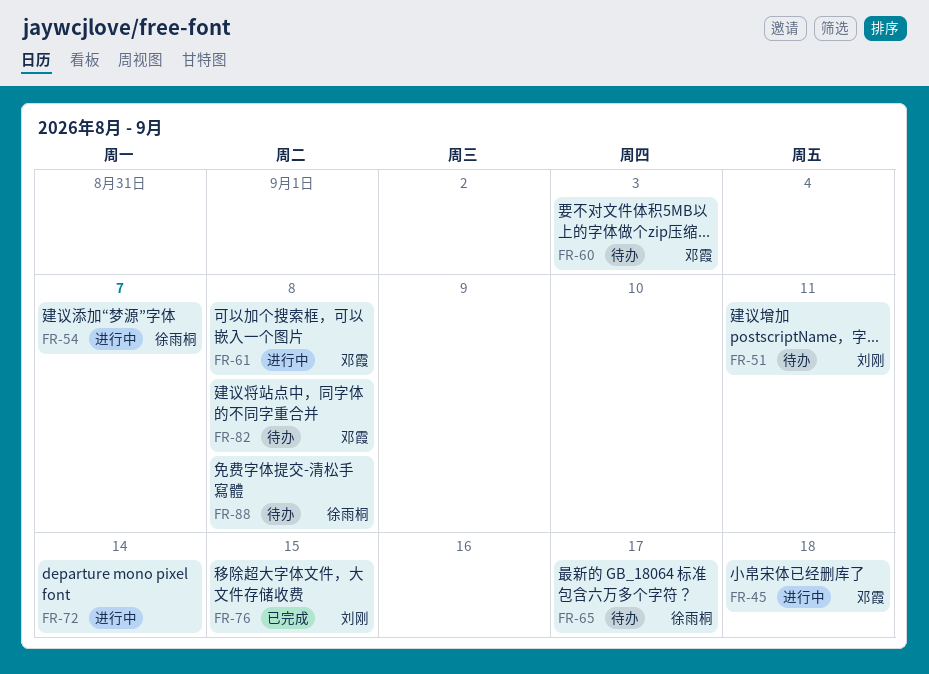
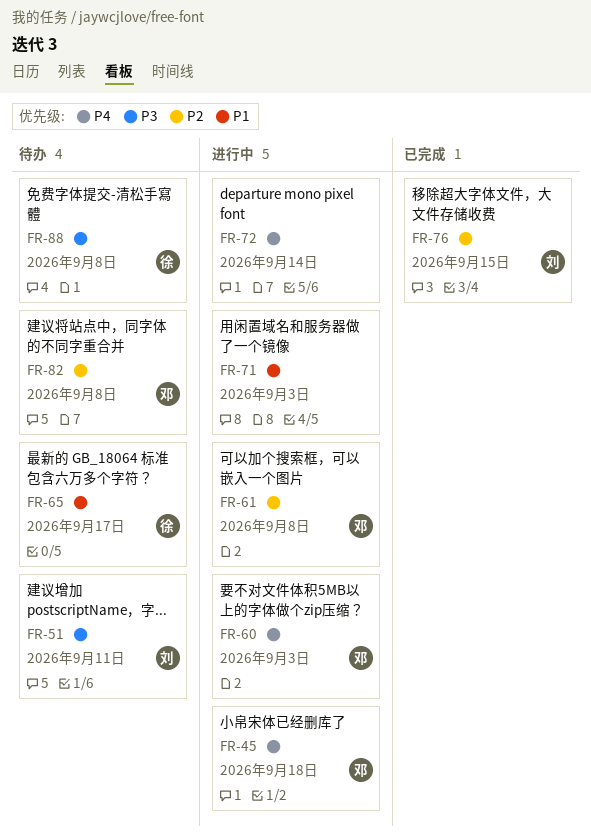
FR-54: present -> none
FR-60, status: 待办 -> 进行中
FR-71: none -> present

